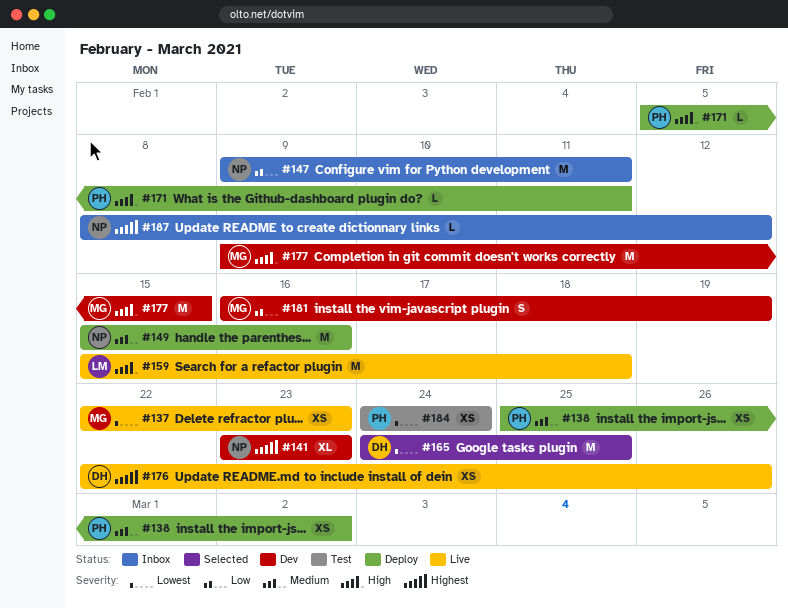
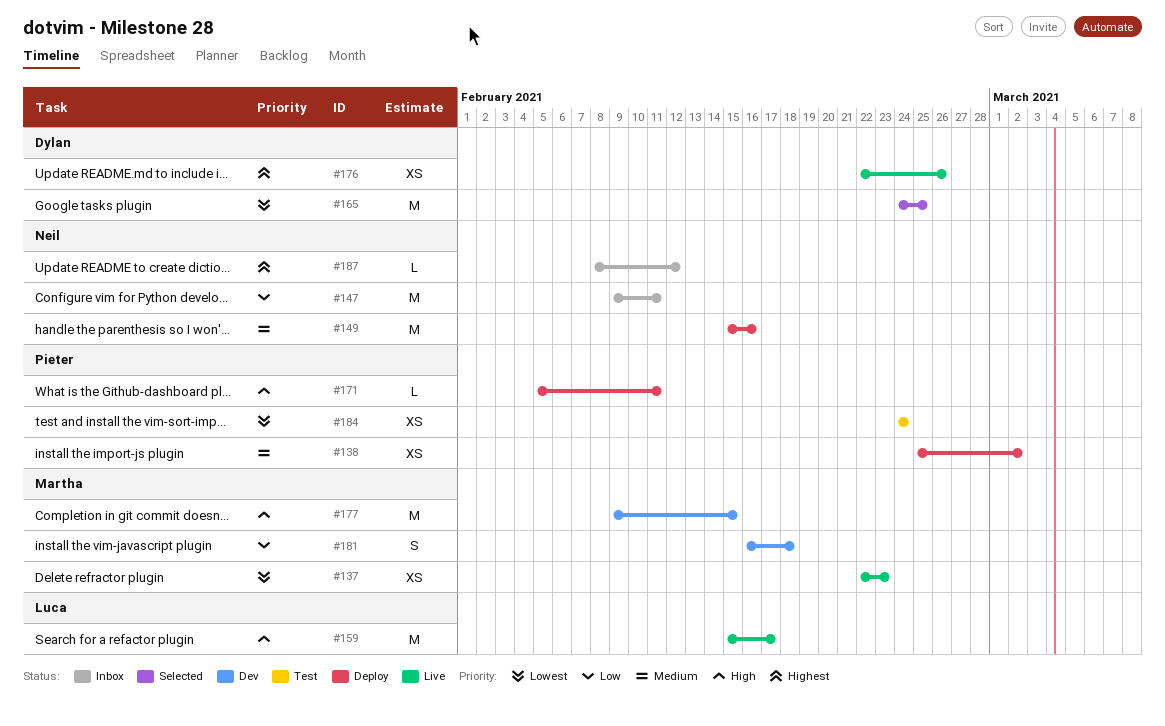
#141: present -> none
#159, due: Feb 18 -> Feb 17
#181, due: Feb 19 -> Feb 18

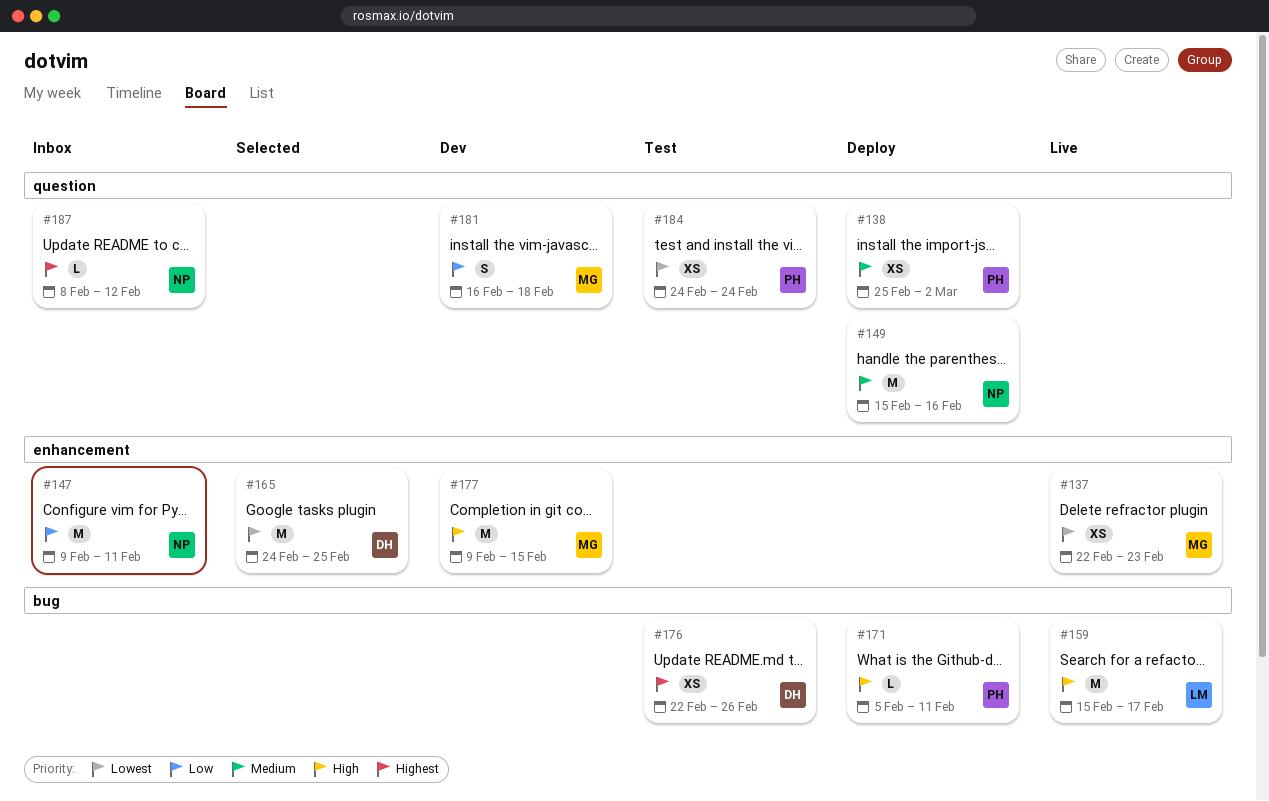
#176, status: Live -> Test

